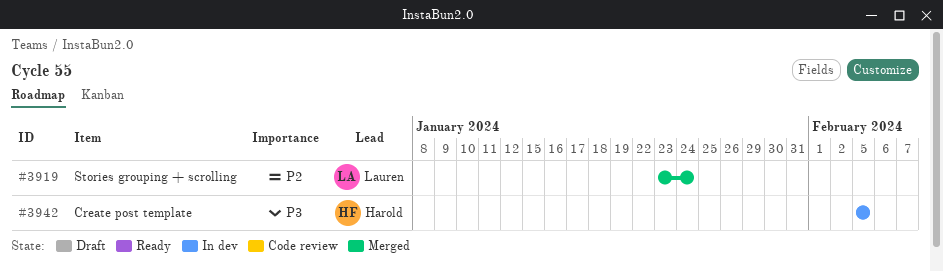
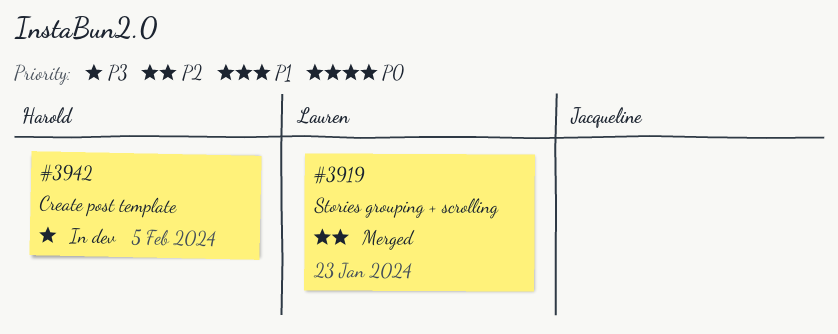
#3919, due: Jan 24 -> Jan 23

